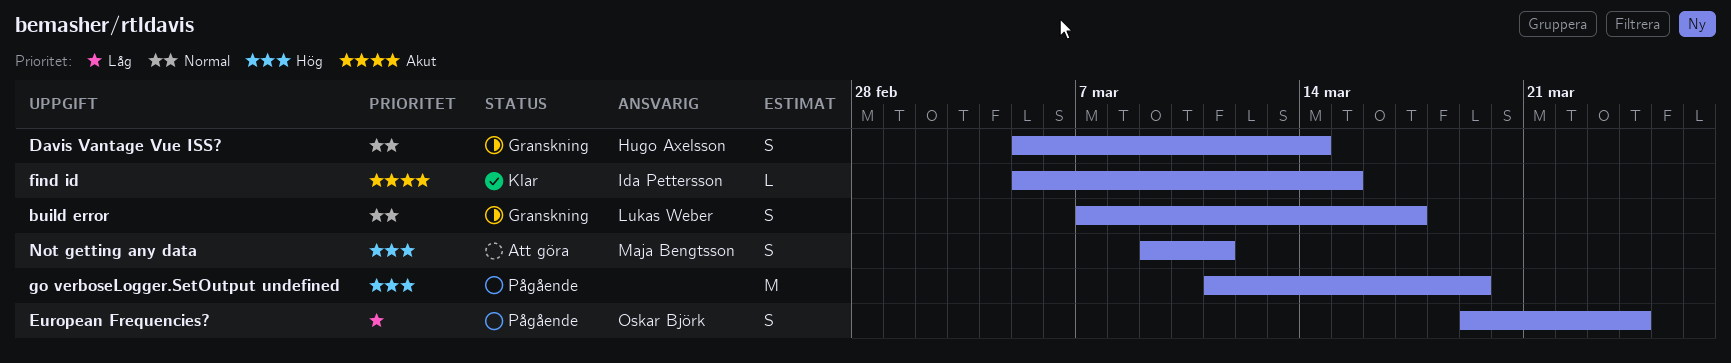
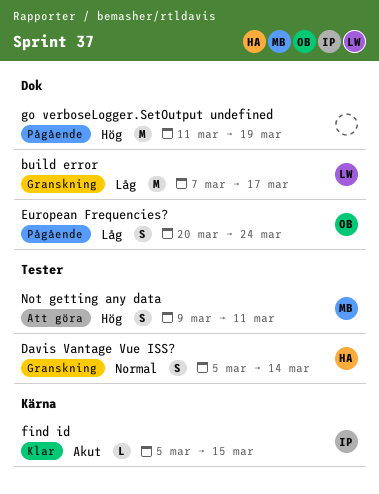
build error, priority: Normal -> Låg
build error, estimate: S -> M
European Frequencies?, start: Mar 19 -> Mar 20

